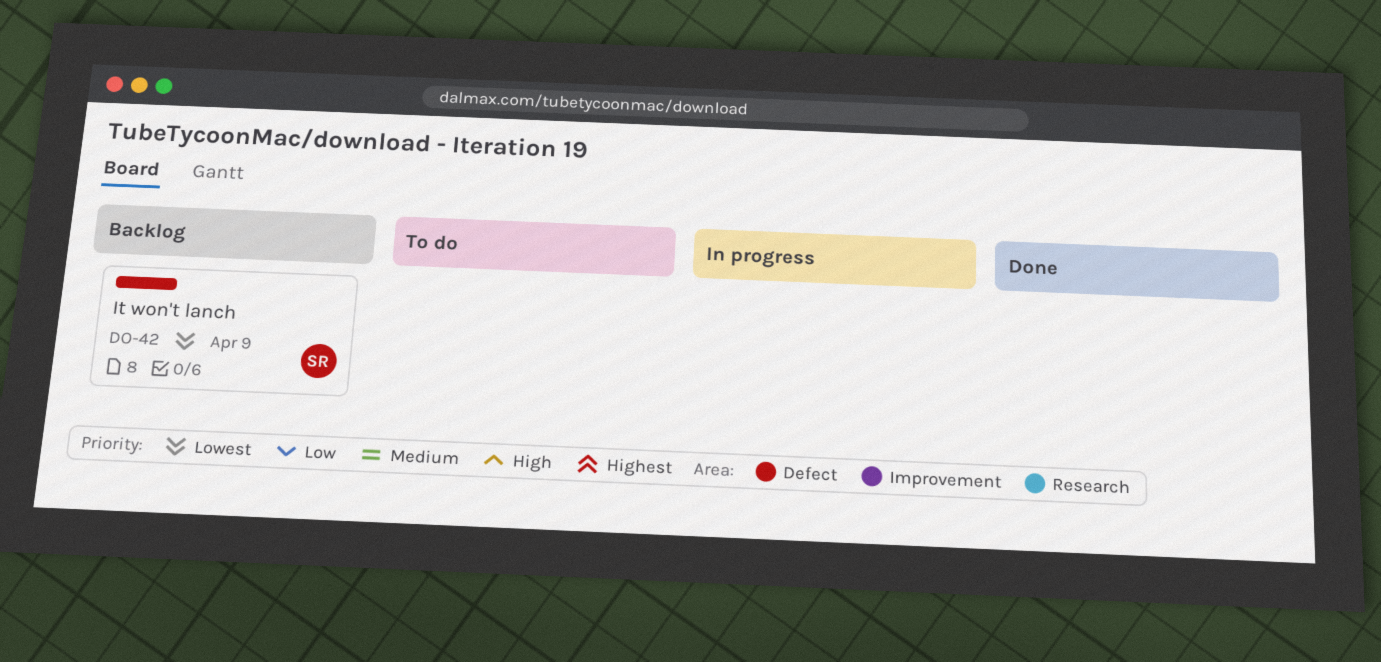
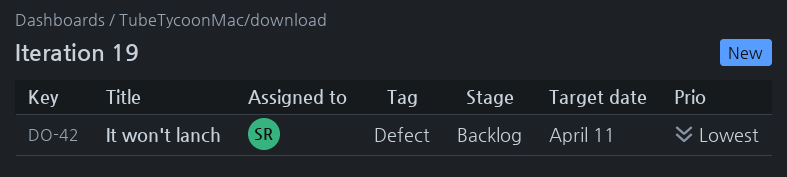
DO-42, due: Apr 9 -> Apr 11

